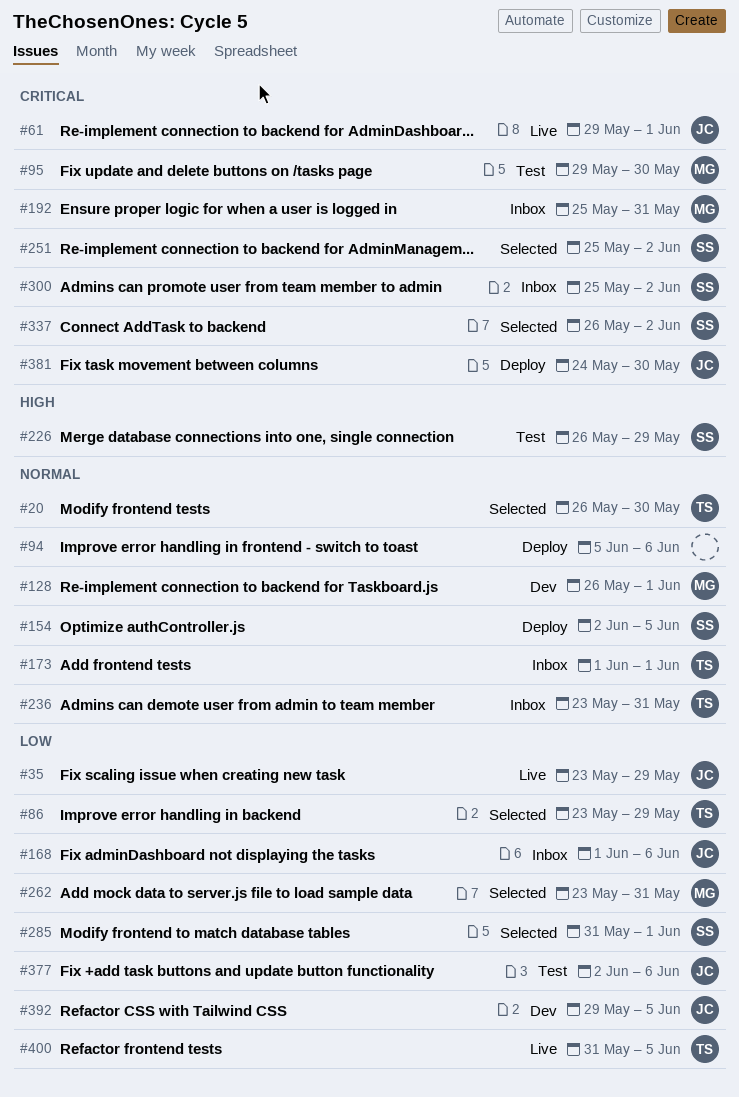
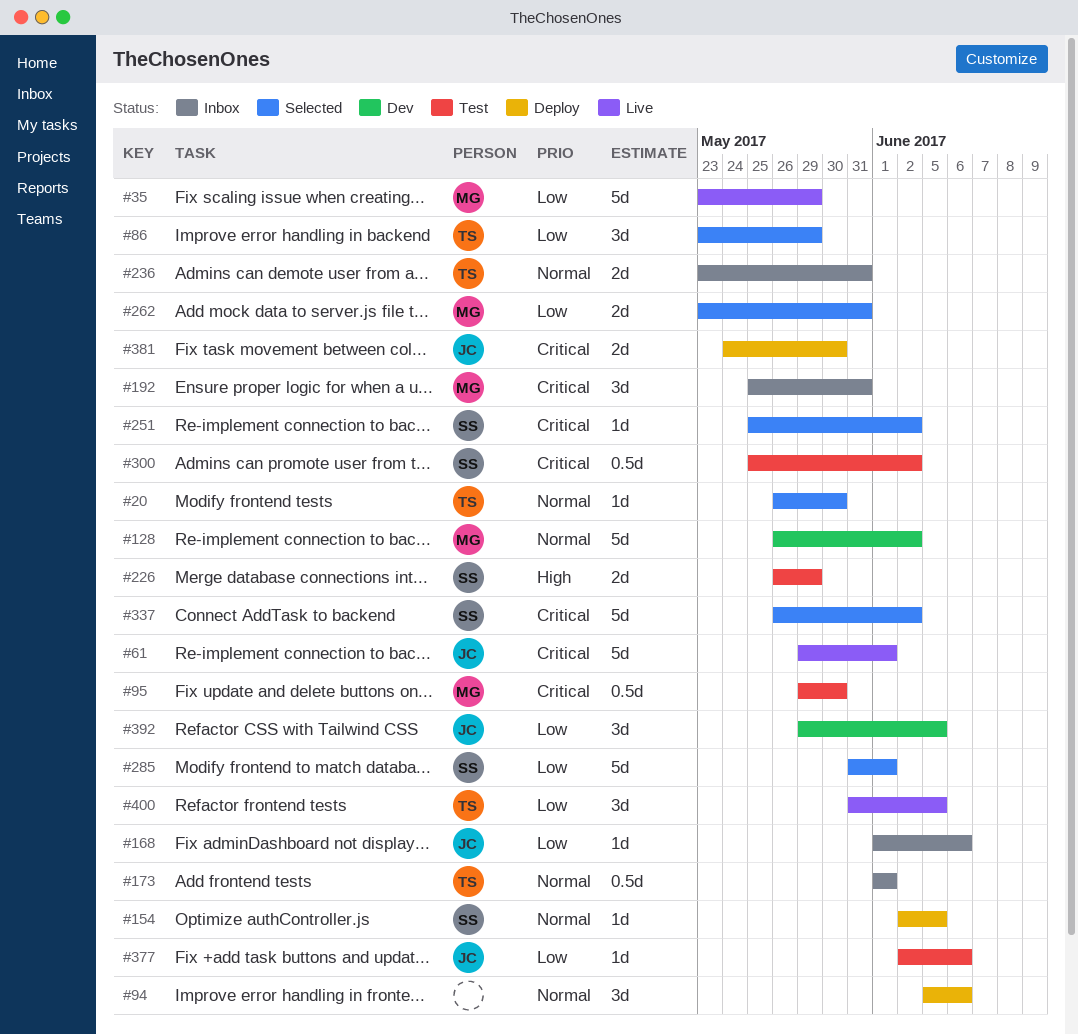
#35, owner: JC -> MG
#128, due: Jun 1 -> Jun 2
#300, status: Inbox -> Test

